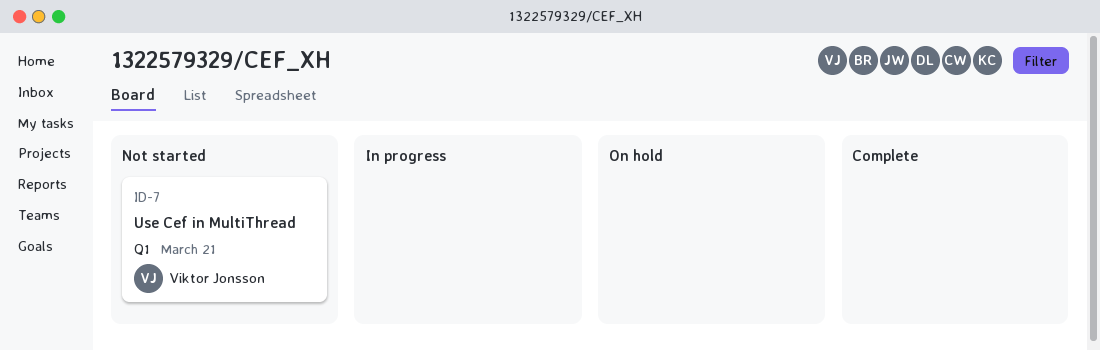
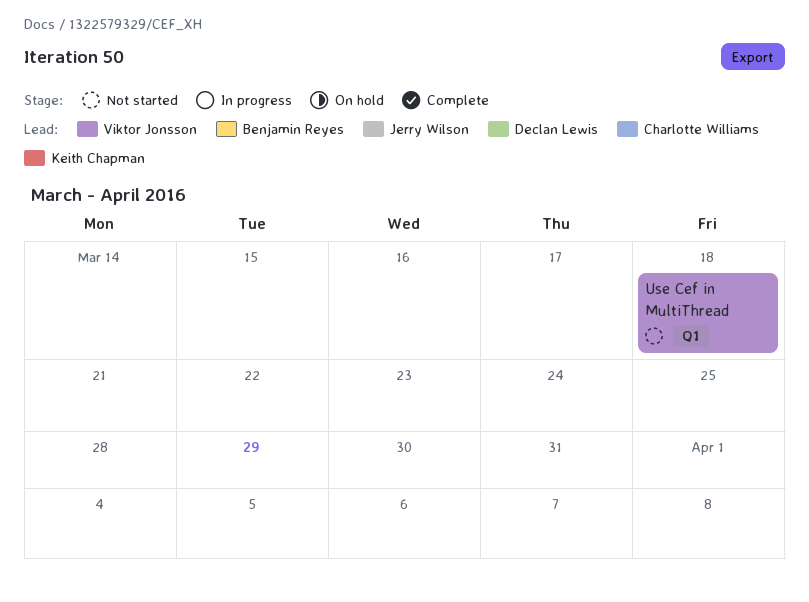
Use Cef in MultiThread, due: Mar 21 -> Mar 18

